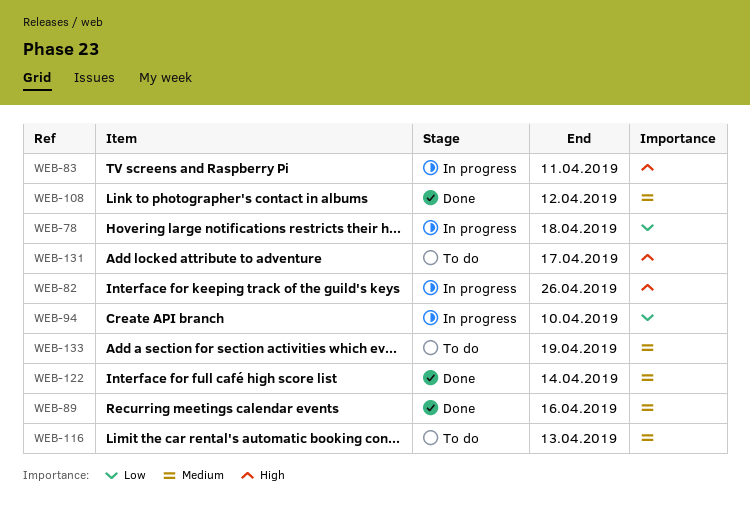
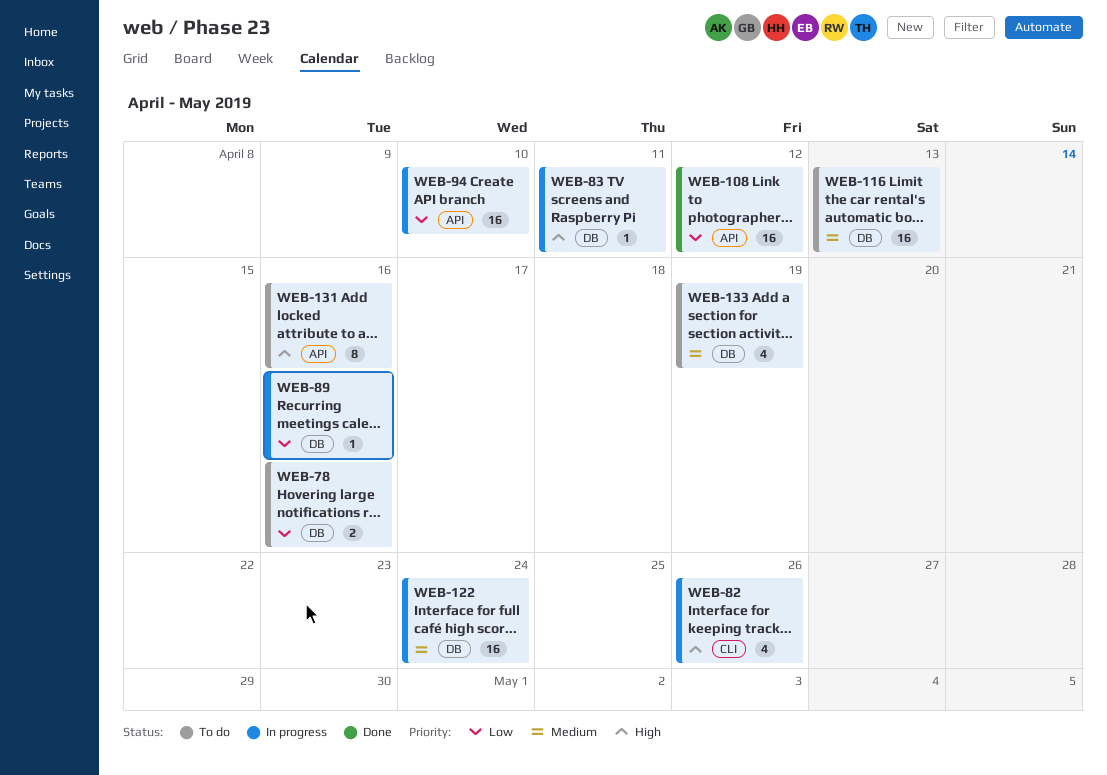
WEB-78, status: In progress -> To do
WEB-78, due: Apr 18 -> Apr 16
WEB-89, status: Done -> In progress
WEB-89, priority: Medium -> Low
WEB-108, priority: Medium -> Low
WEB-122, status: Done -> In progress
WEB-122, due: Apr 14 -> Apr 24
WEB-131, due: Apr 17 -> Apr 16

